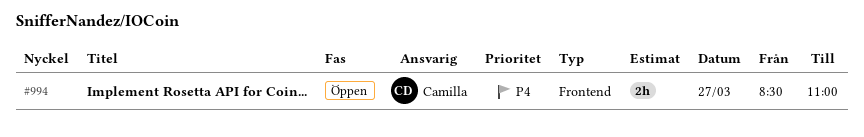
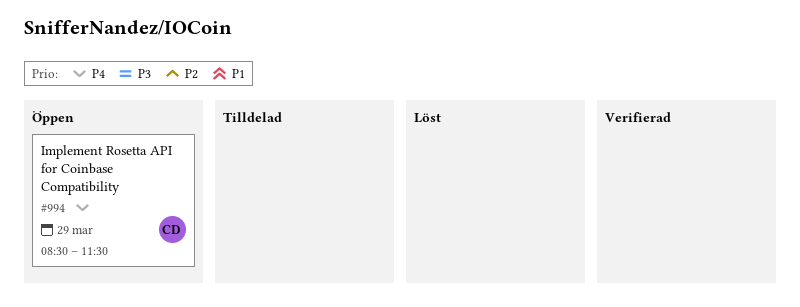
#994, day: Mar 27 -> Mar 29
#994, ends: 11:00 -> 11:30

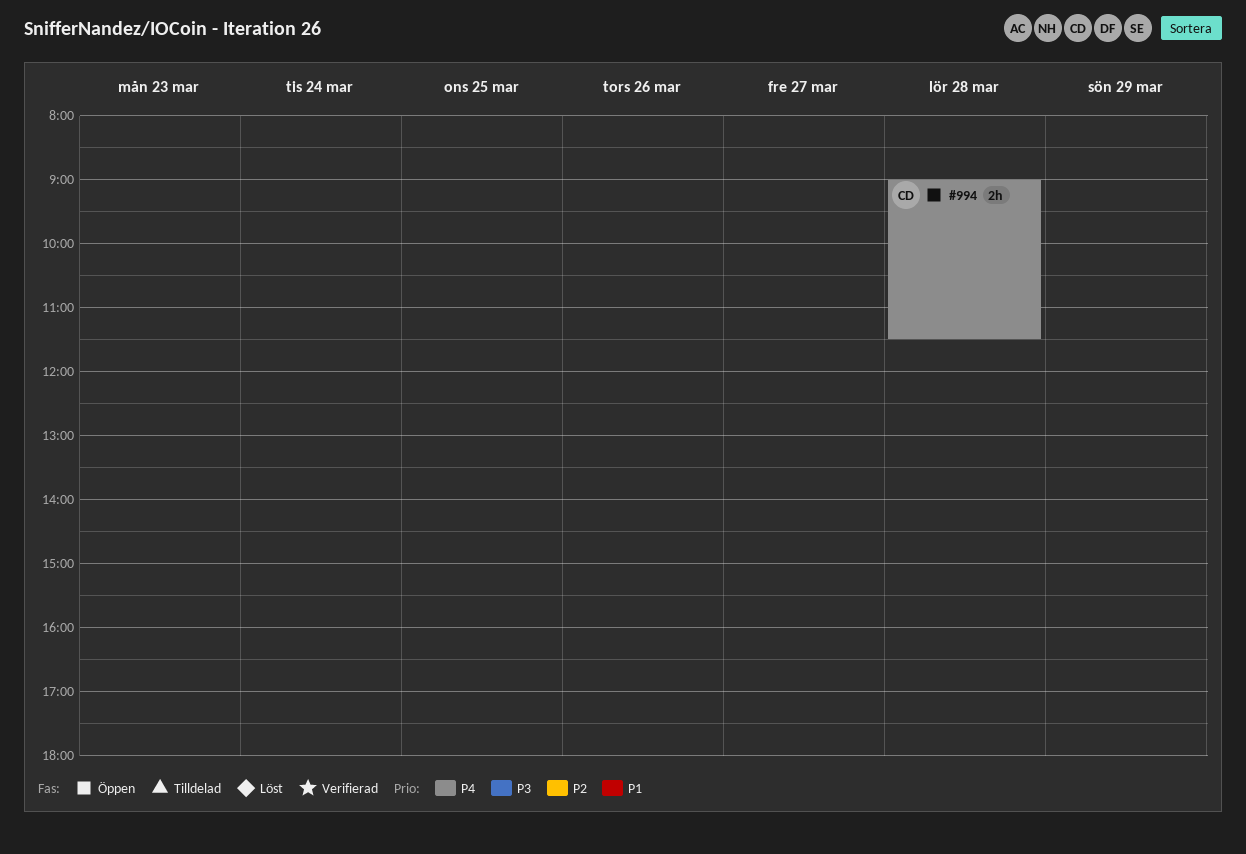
#994, day: Mar 29 -> Mar 28
#994, begins: 08:30 -> 09:00

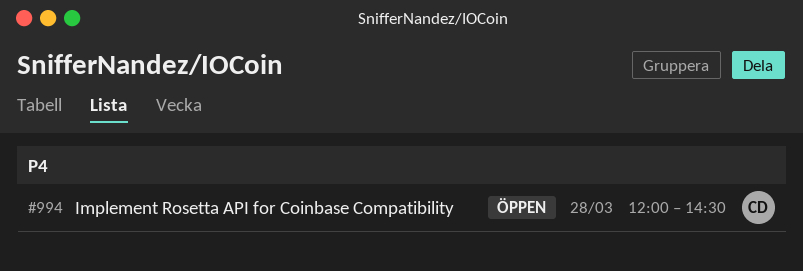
#994, begins: 09:00 -> 12:00
#994, ends: 11:30 -> 14:30

